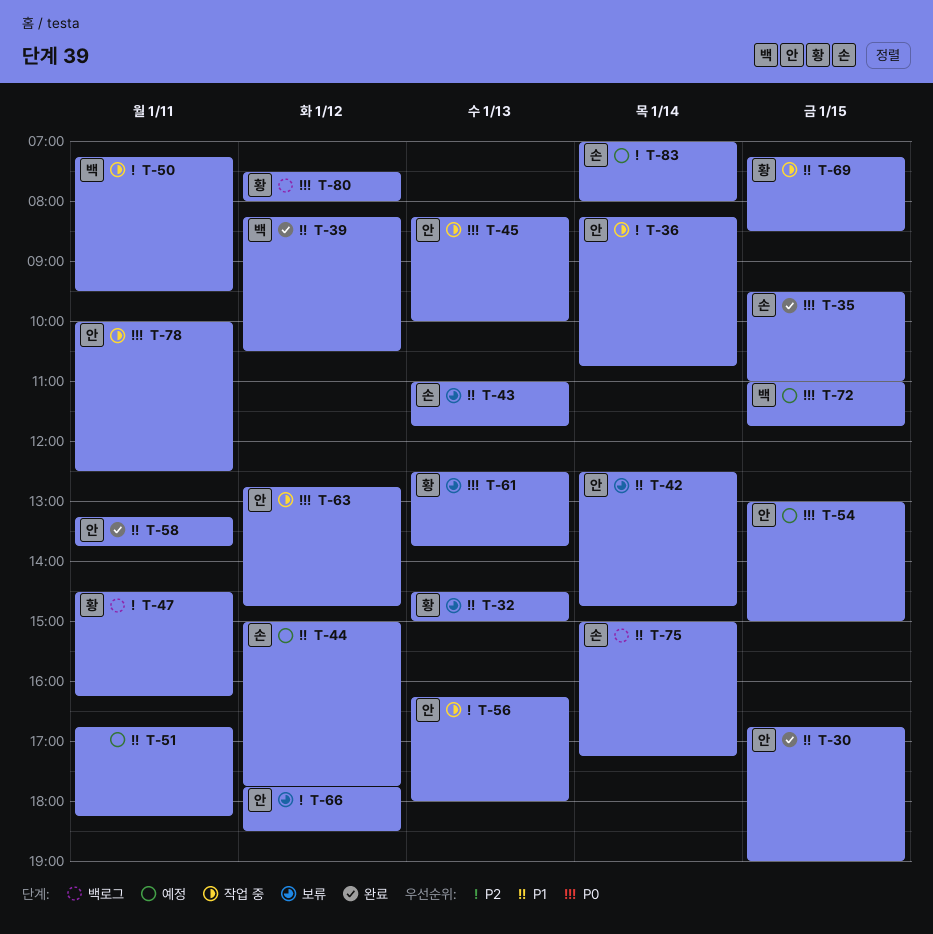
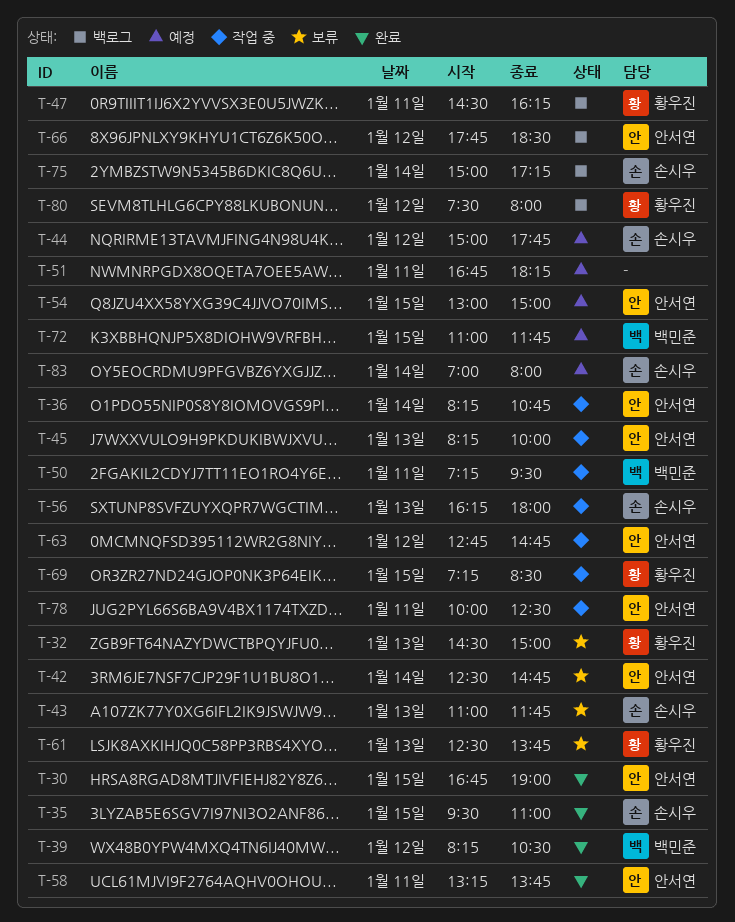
T-56, owner: 안서연 -> 손시우
T-66, status: 보류 -> 백로그

